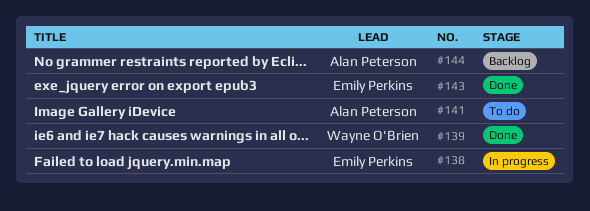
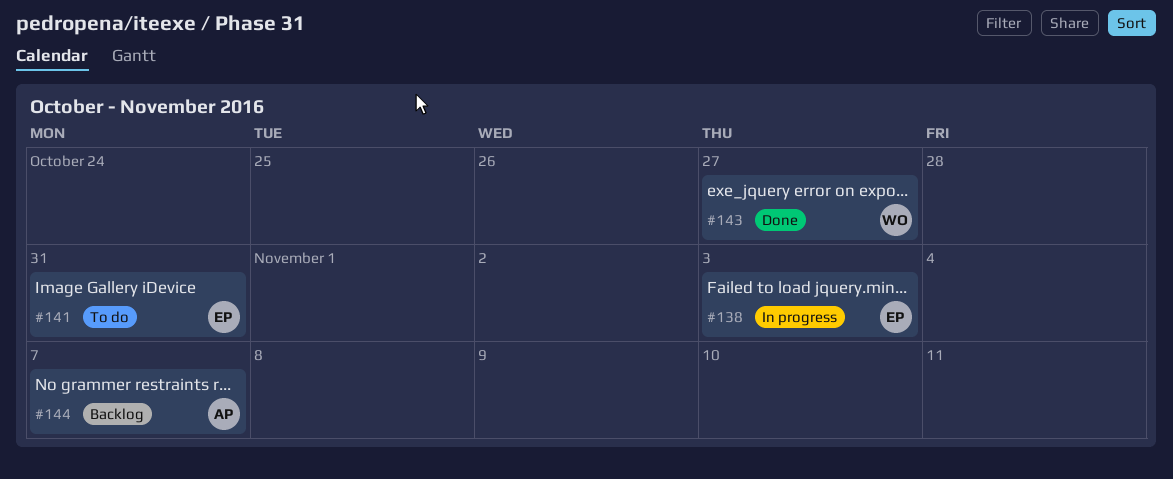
#139: present -> none
#141, owner: Alan Peterson -> Emily Perkins
#143, owner: Emily Perkins -> Wayne O'Brien

